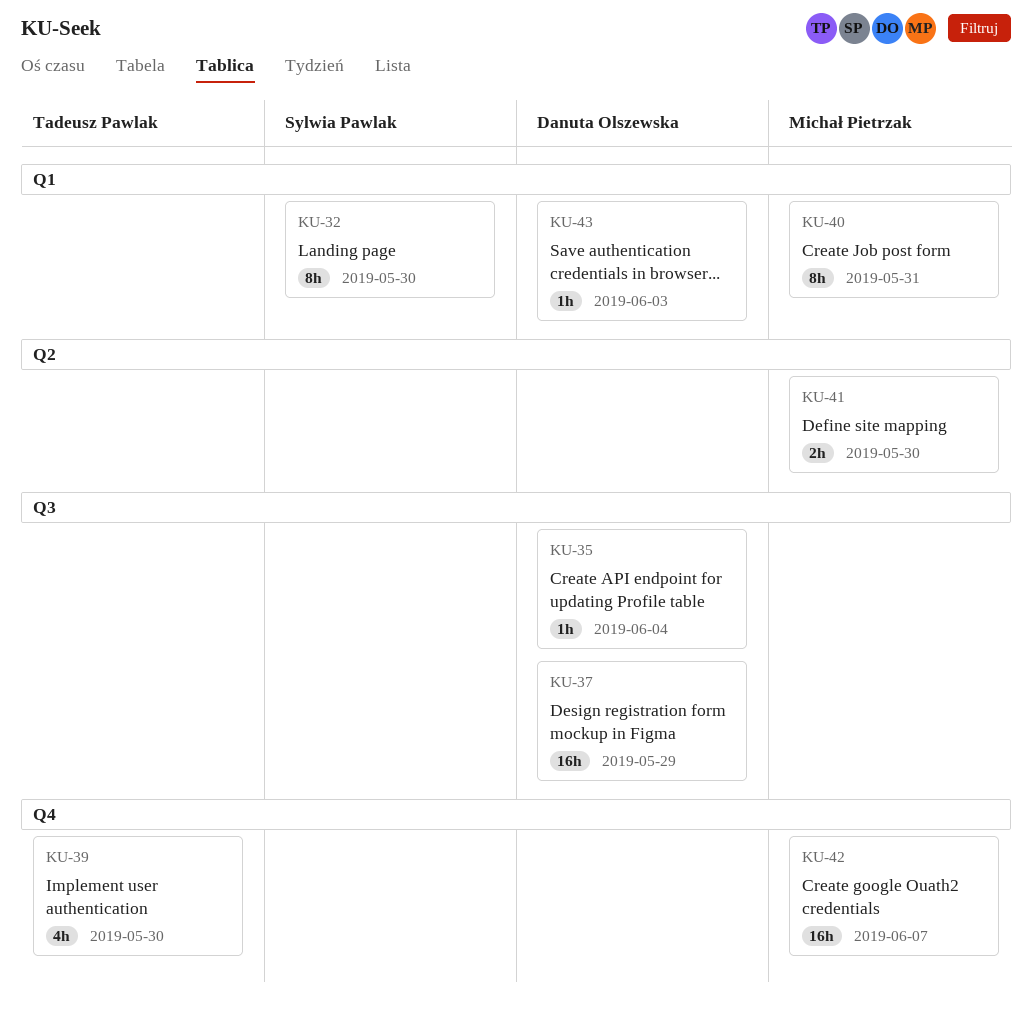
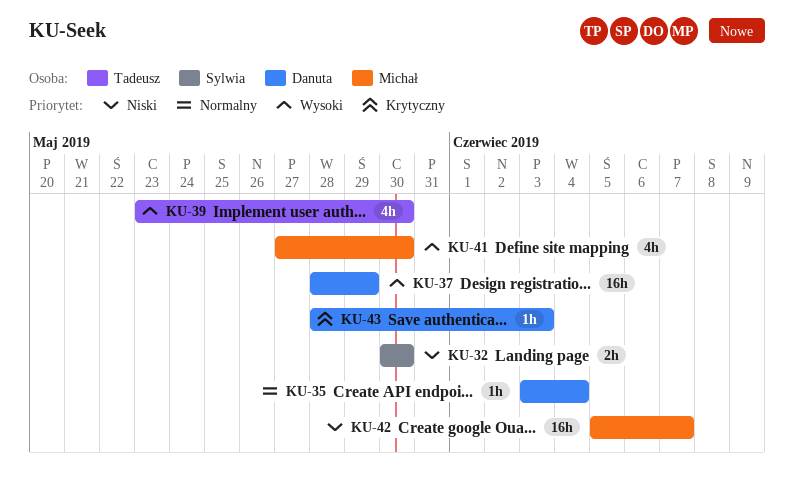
KU-32, estimate: 8h -> 2h
KU-40: present -> none
KU-41, estimate: 2h -> 4h

